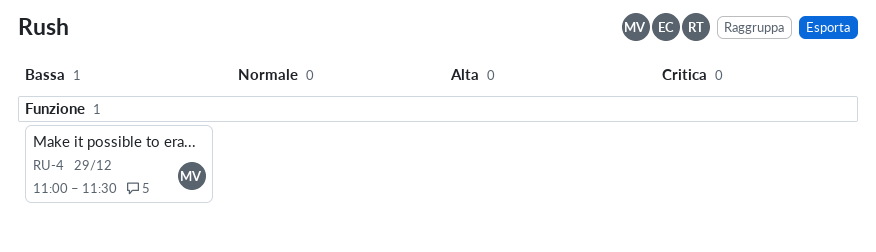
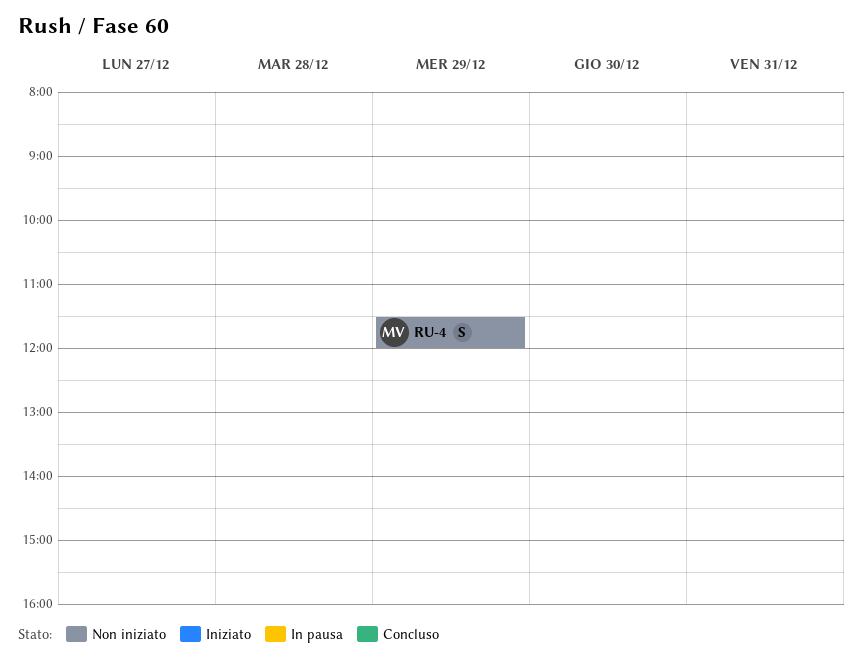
RU-4, begins: 11:00 -> 11:30
RU-4, ends: 11:30 -> 12:00

